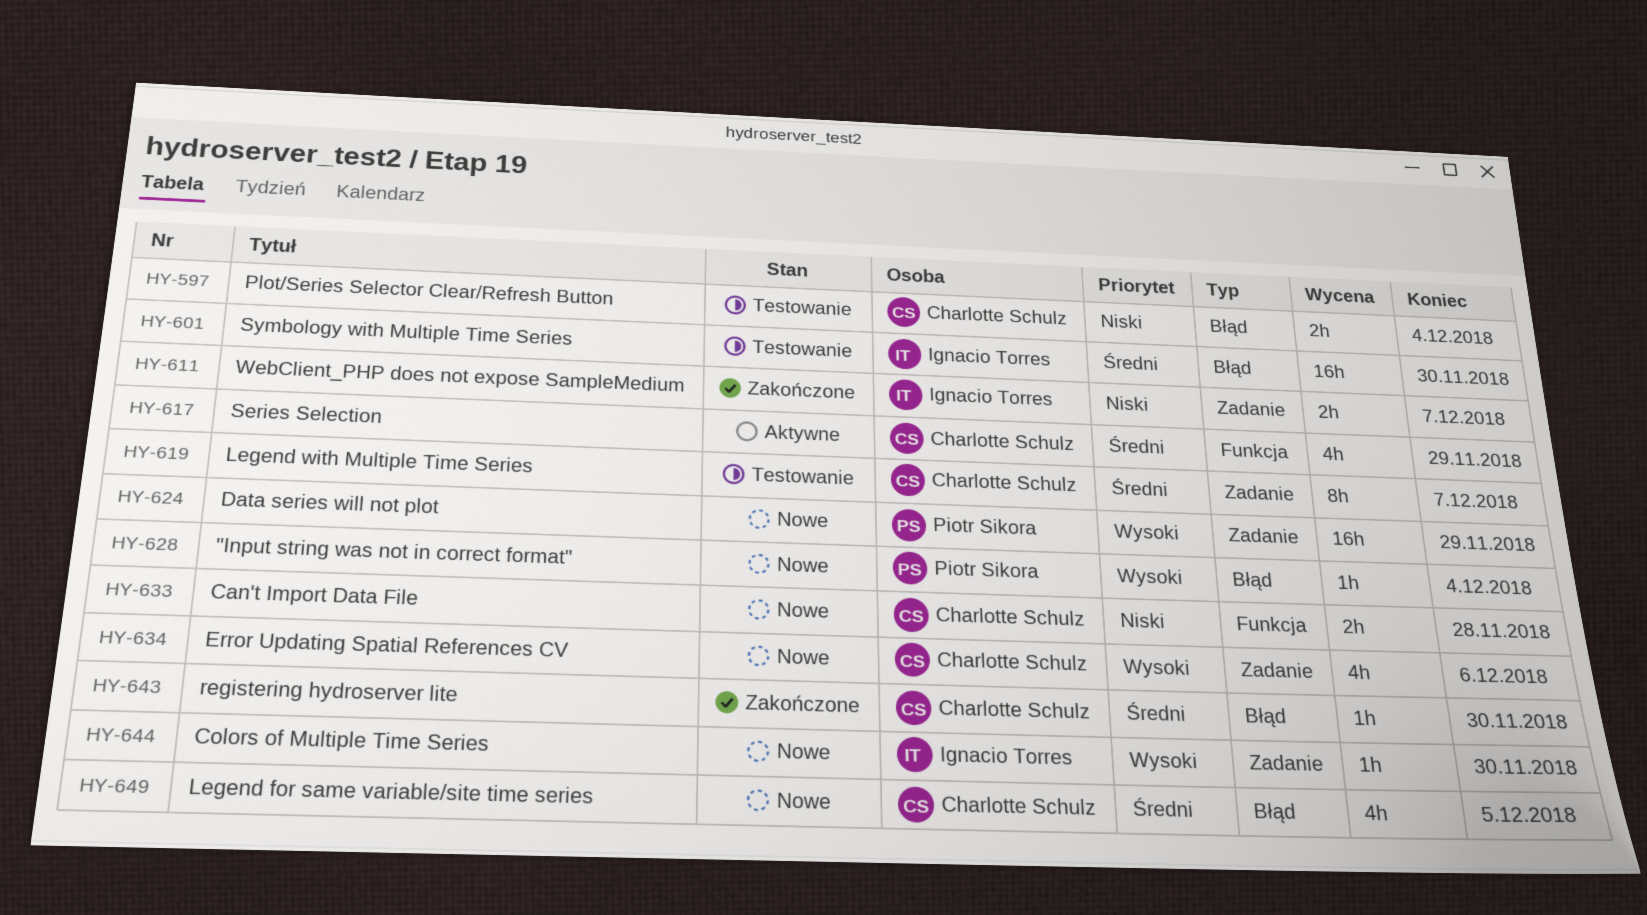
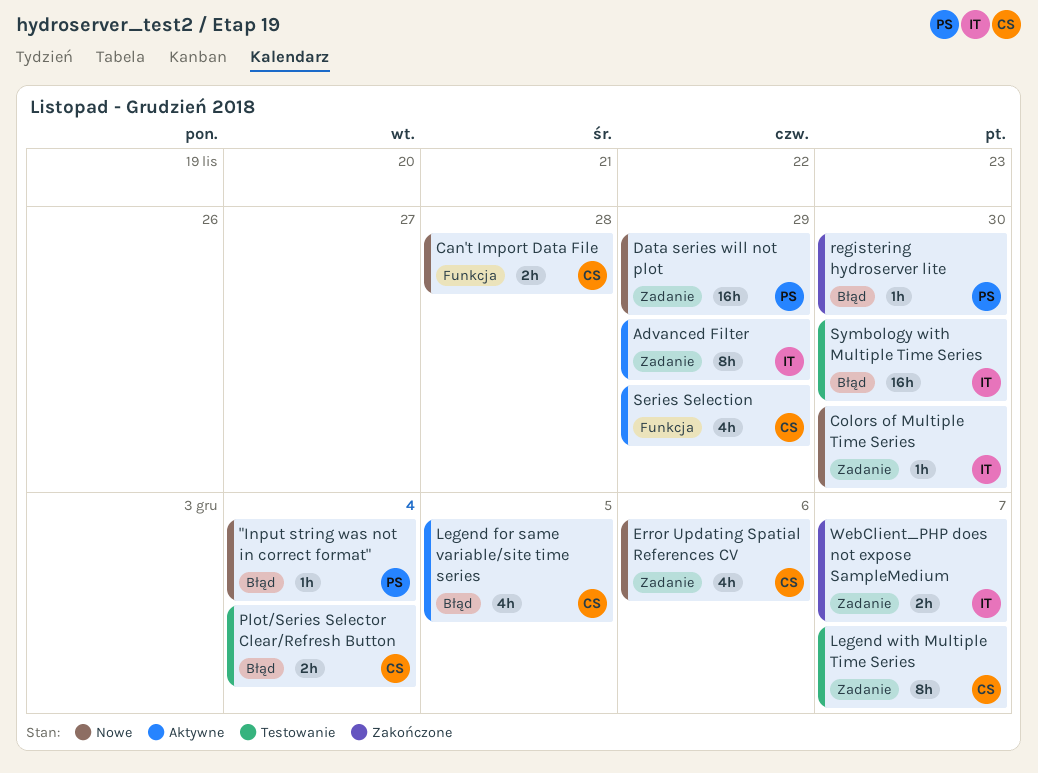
Advanced Filter: none -> present
Legend for same variable/site time series, status: Nowe -> Aktywne
registering hydroserver lite, owner: Charlotte Schulz -> Piotr Sikora

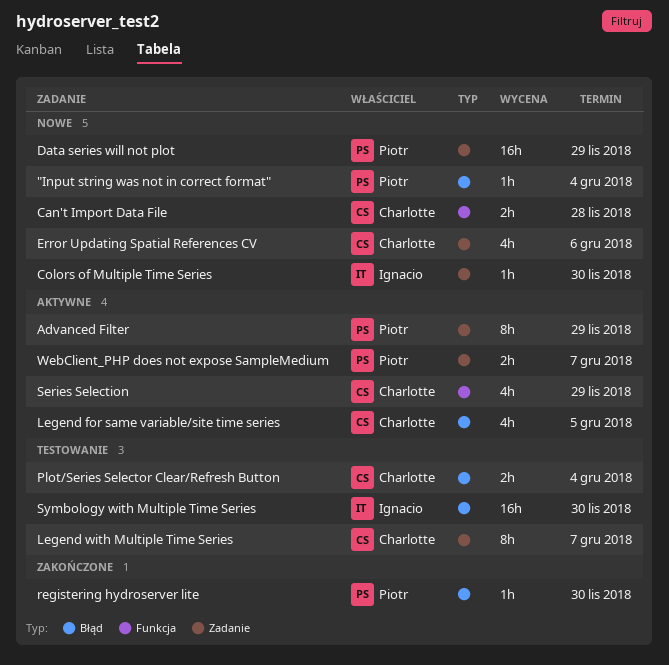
Advanced Filter, owner: Ignacio -> Piotr
WebClient_PHP does not expose SampleMedium, status: Zakończone -> Aktywne
WebClient_PHP does not expose SampleMedium, owner: Ignacio -> Piotr

